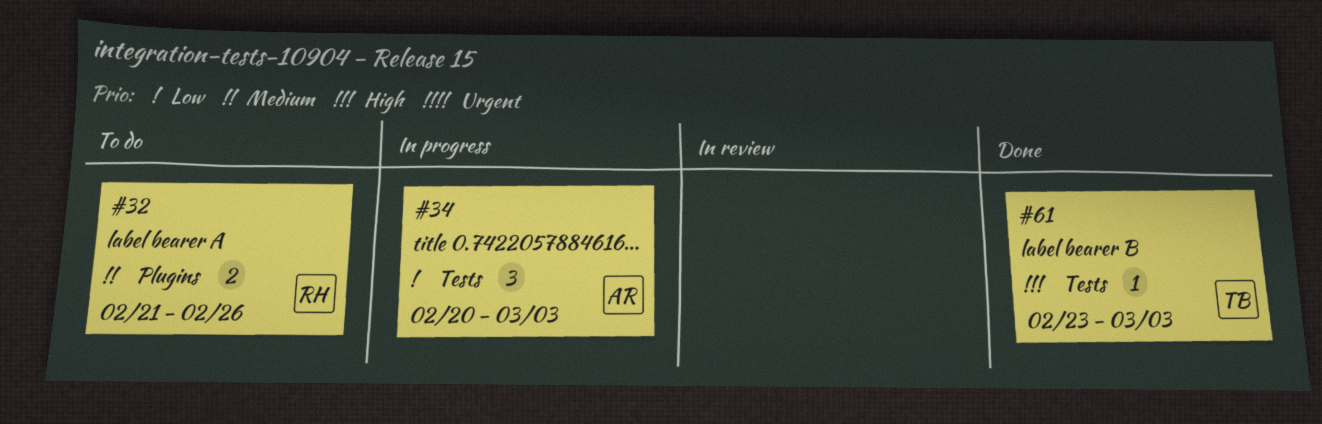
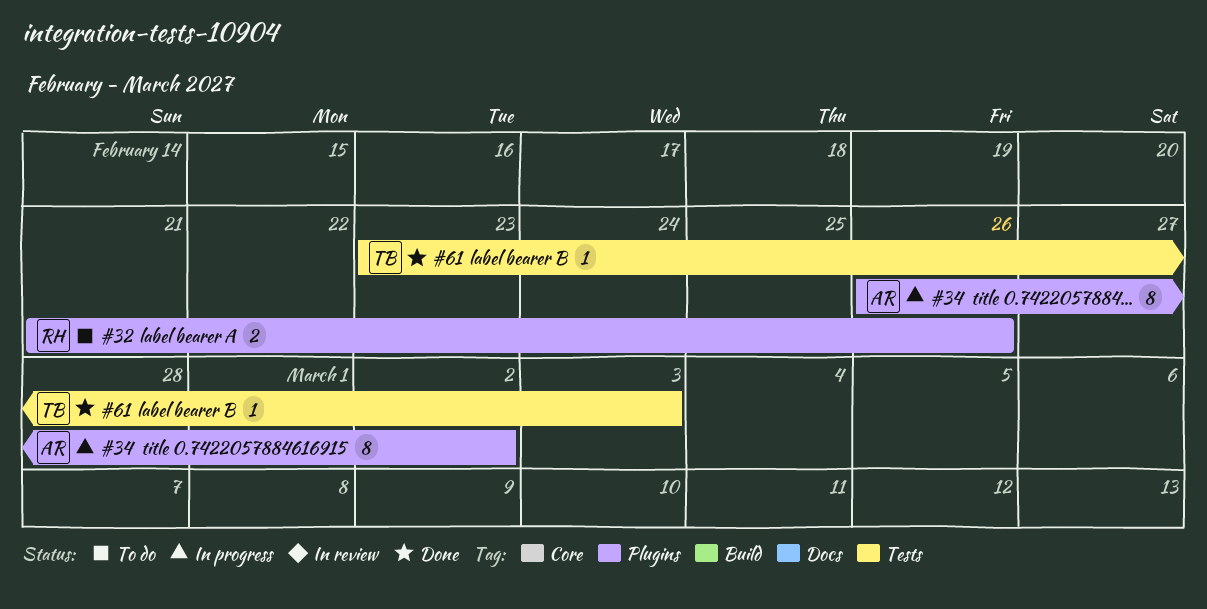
#34, label: Tests -> Plugins
#34, estimate: 3 -> 8
#34, start: Feb 20 -> Feb 26
#34, due: Mar 3 -> Mar 2

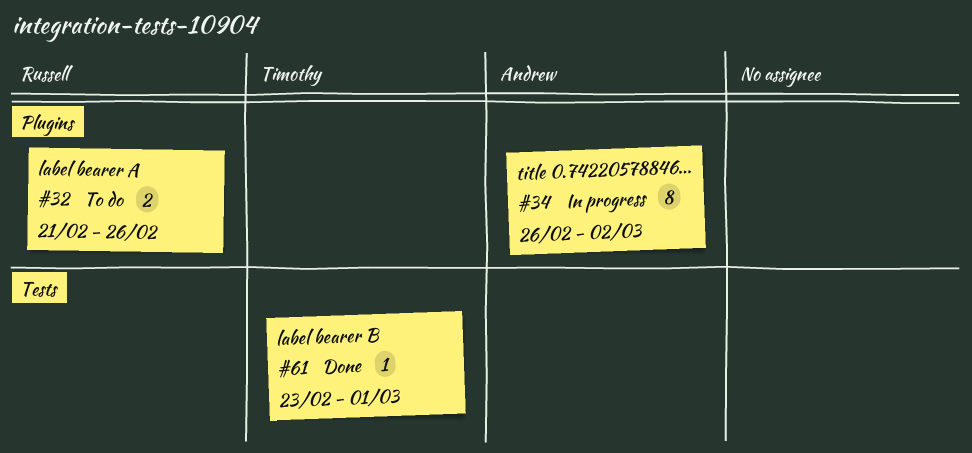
#61, due: Mar 3 -> Mar 1

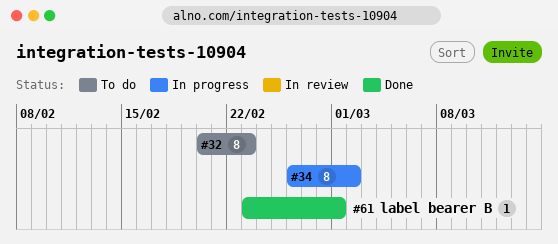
#32, estimate: 2 -> 8
#32, start: Feb 21 -> Feb 20
#32, due: Feb 26 -> Feb 23

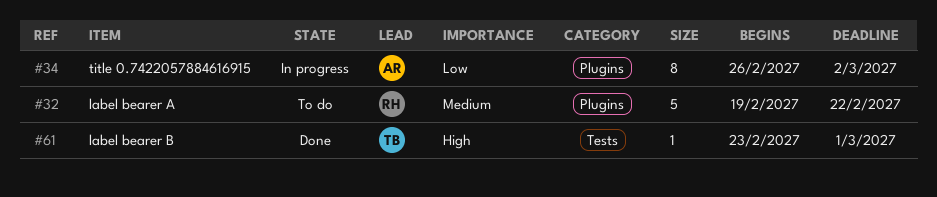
#32, estimate: 8 -> 5
#32, start: Feb 20 -> Feb 19
#32, due: Feb 23 -> Feb 22

